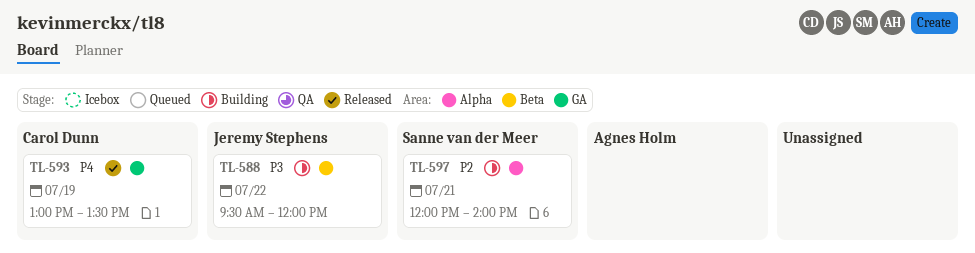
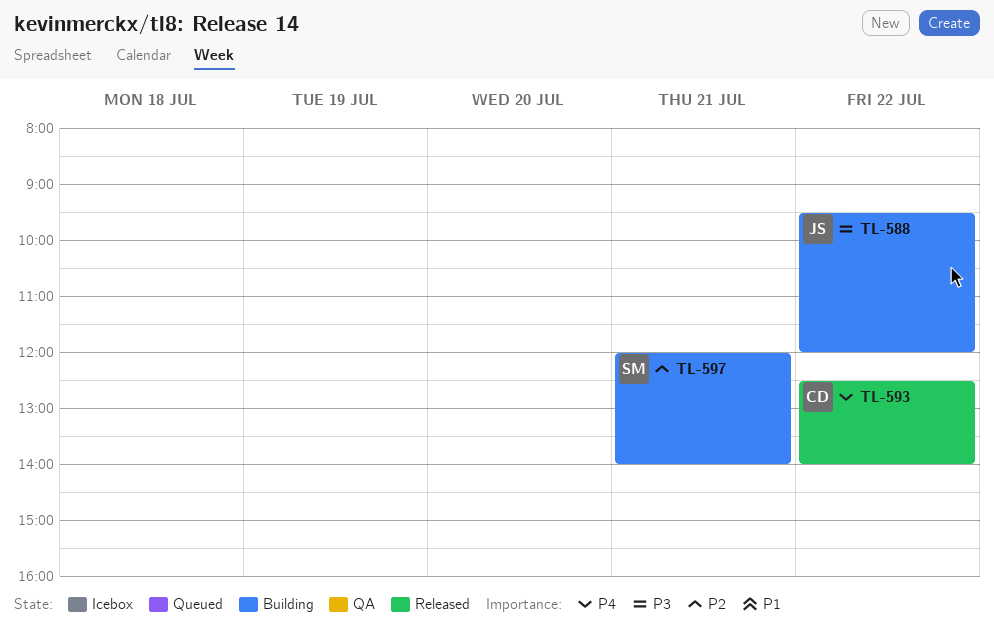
TL-593, day: Jul 19 -> Jul 22
TL-593, begins: 13:00 -> 12:30
TL-593, ends: 13:30 -> 14:00

